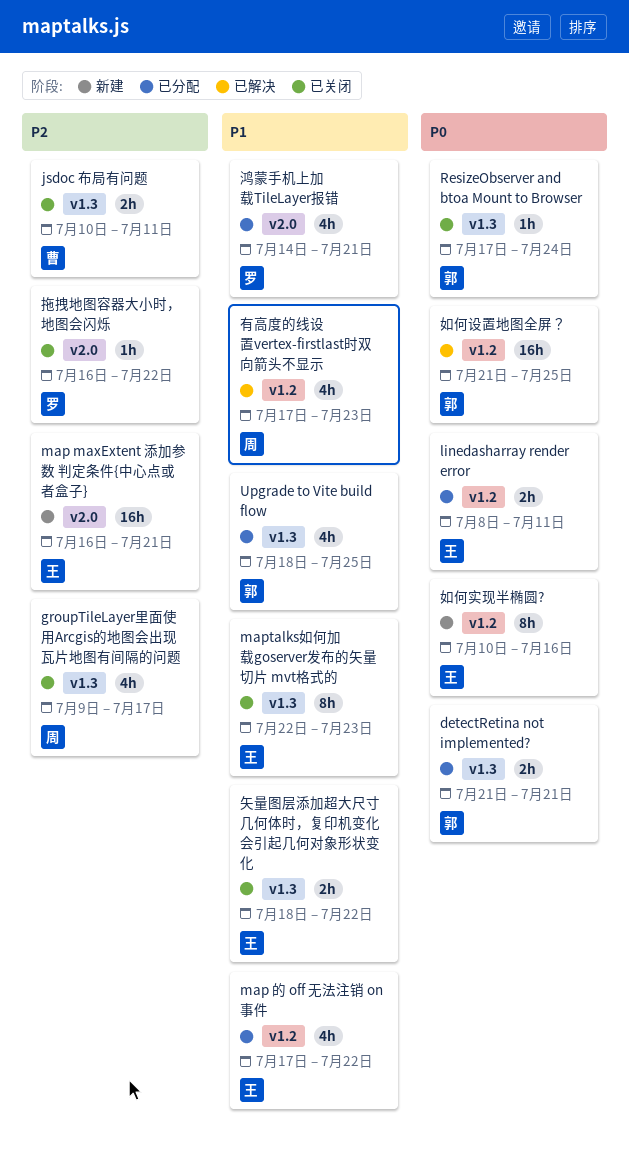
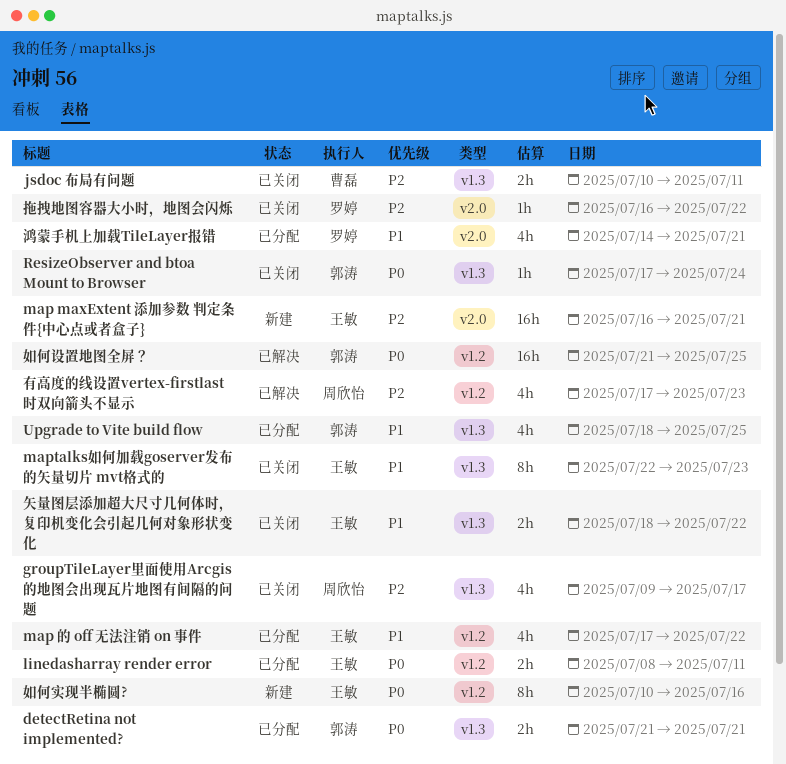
有高度的线设置vertex-firstlast时双向箭头不显示, priority: P1 -> P2

